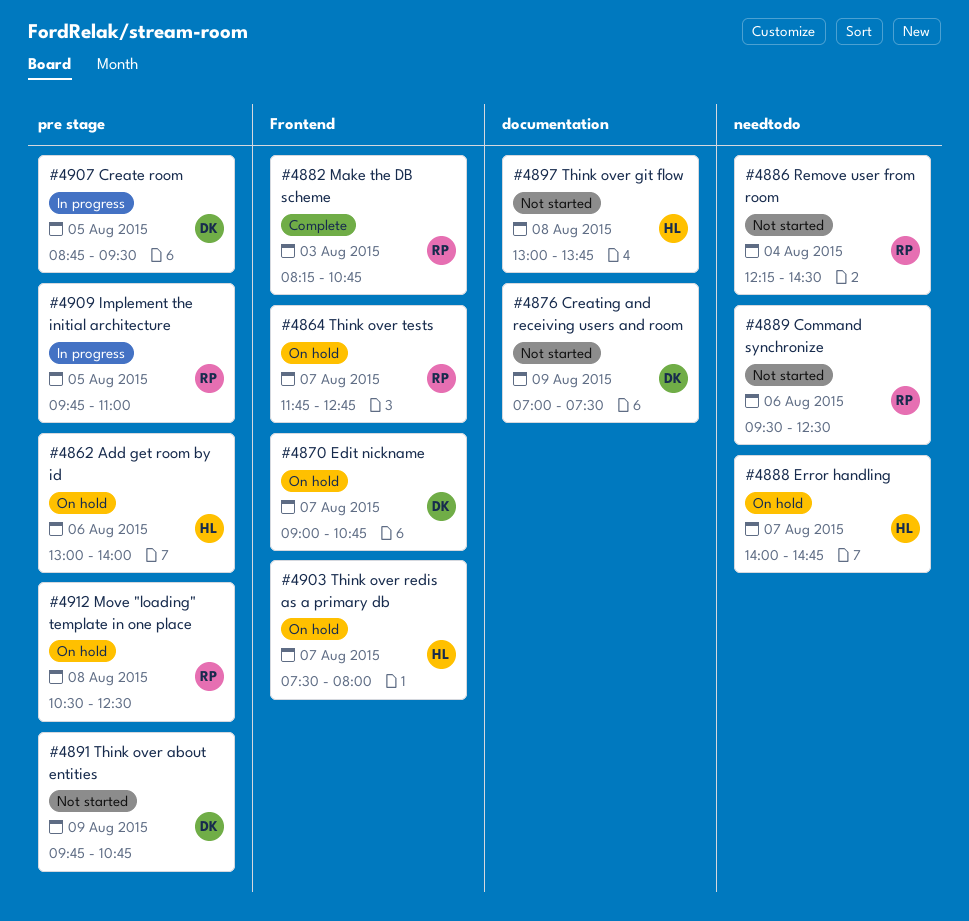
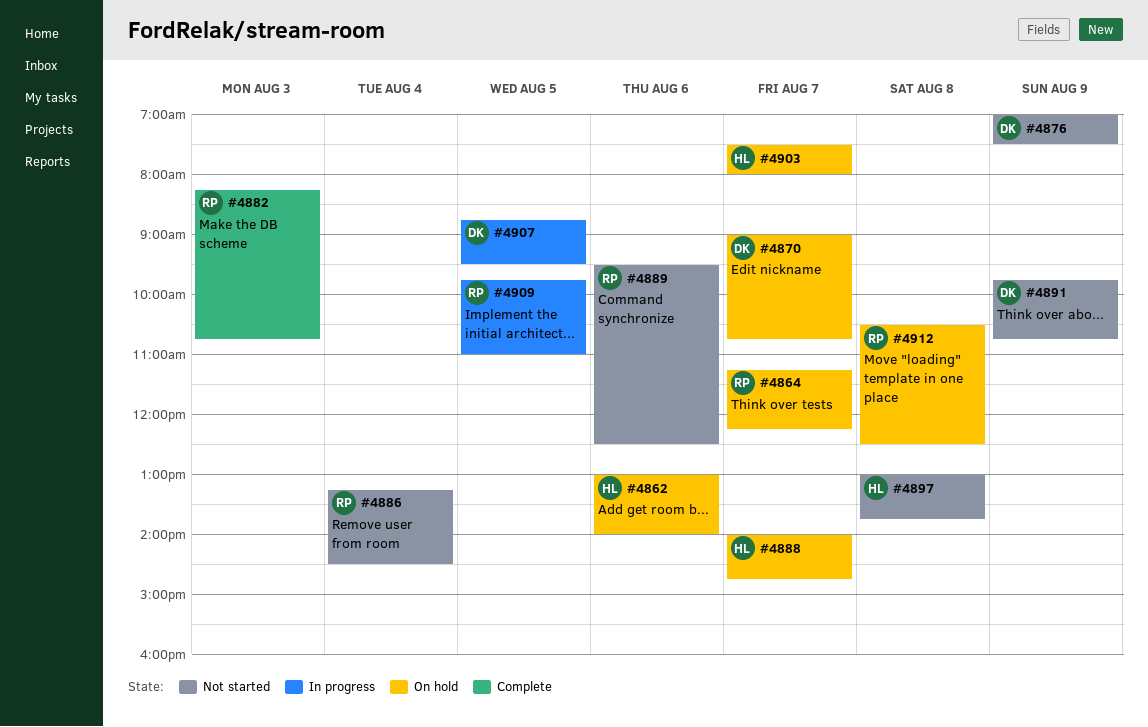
#4864, begins: 11:45 -> 11:15
#4864, ends: 12:45 -> 12:15
#4886, begins: 12:15 -> 13:15

